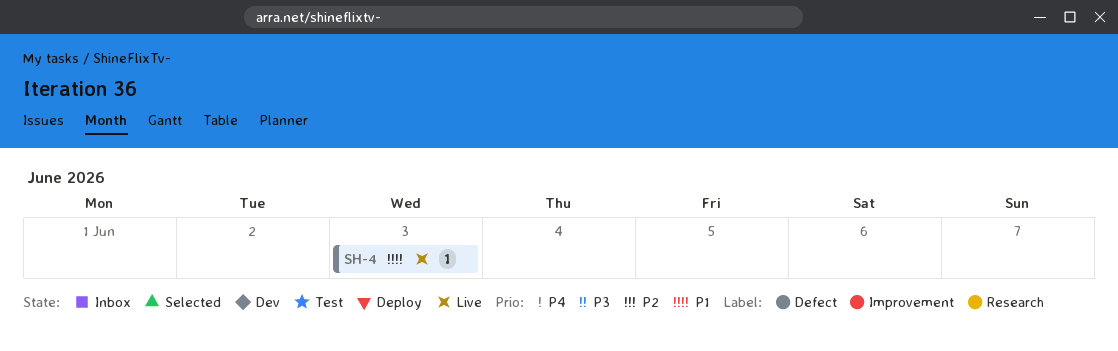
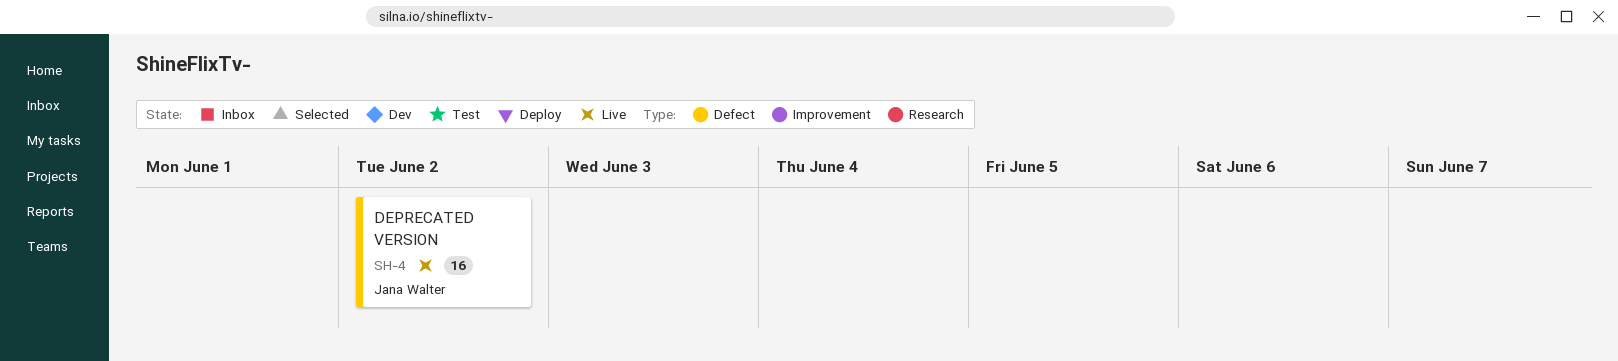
SH-4, estimate: 1 -> 16
SH-4, due: Jun 3 -> Jun 2

